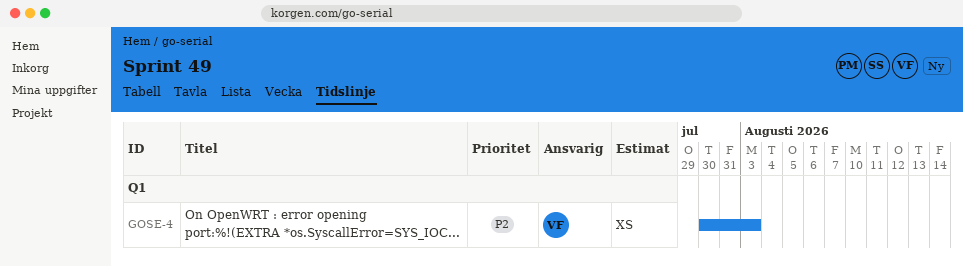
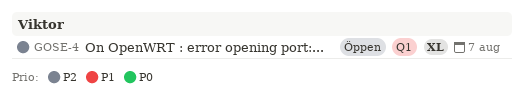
GOSE-4, estimate: XS -> XL
GOSE-4, due: Aug 3 -> Aug 7

